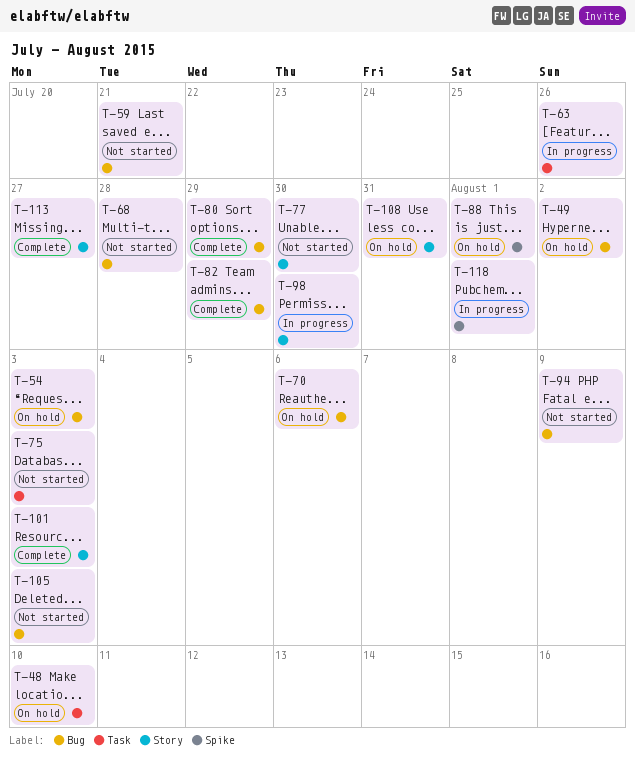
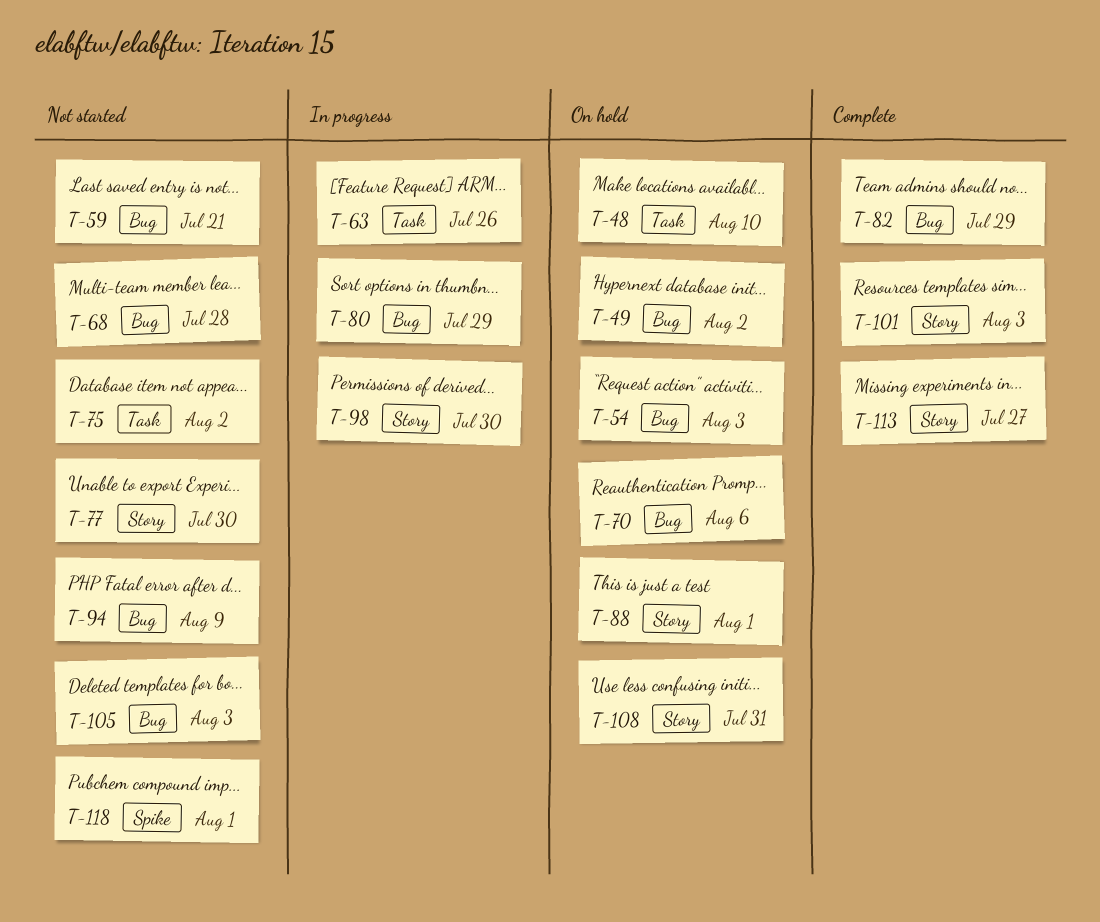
T-75, due: Aug 3 -> Aug 2
T-80, status: Complete -> In progress
T-88, label: Spike -> Story
T-118, status: In progress -> Not started

